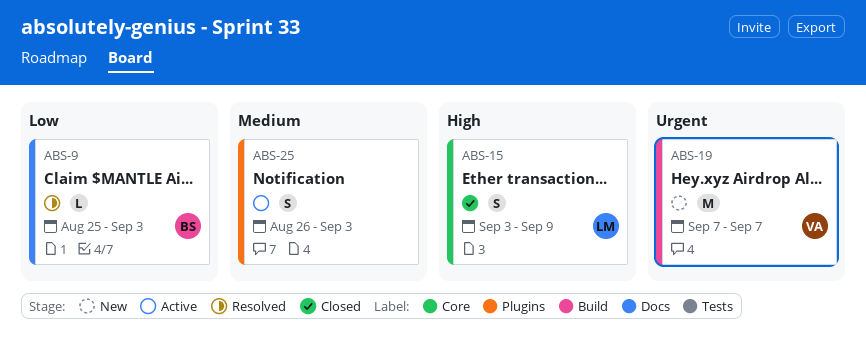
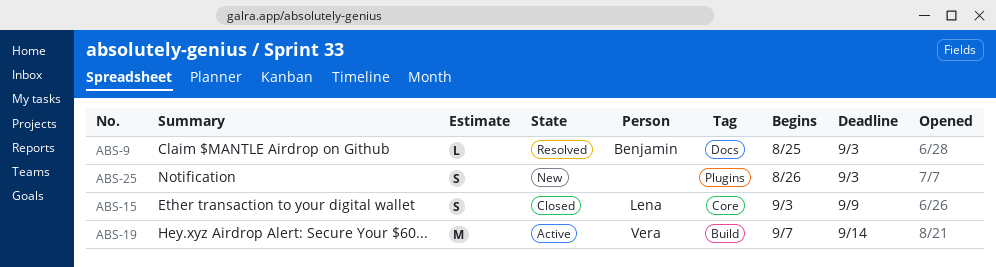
ABS-19, status: New -> Active
ABS-19, due: Sep 7 -> Sep 14
ABS-25, status: Active -> New

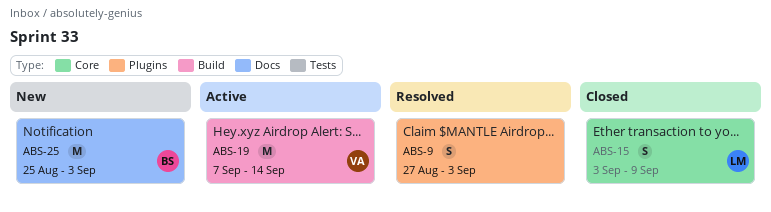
ABS-9, owner: Benjamin -> none
ABS-9, label: Docs -> Plugins
ABS-9, estimate: L -> S
ABS-9, start: Aug 25 -> Aug 27
ABS-25, owner: none -> Benjamin
ABS-25, label: Plugins -> Docs
ABS-25, estimate: S -> M
ABS-25, start: Aug 26 -> Aug 25

